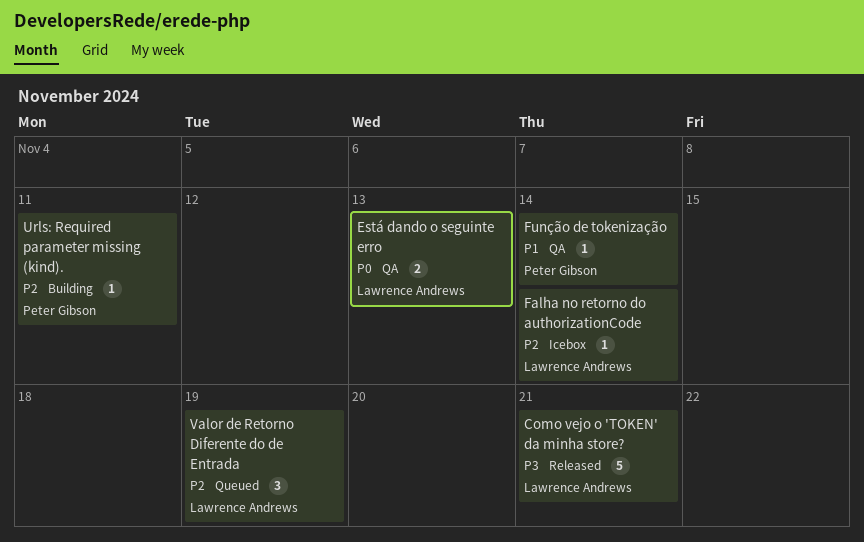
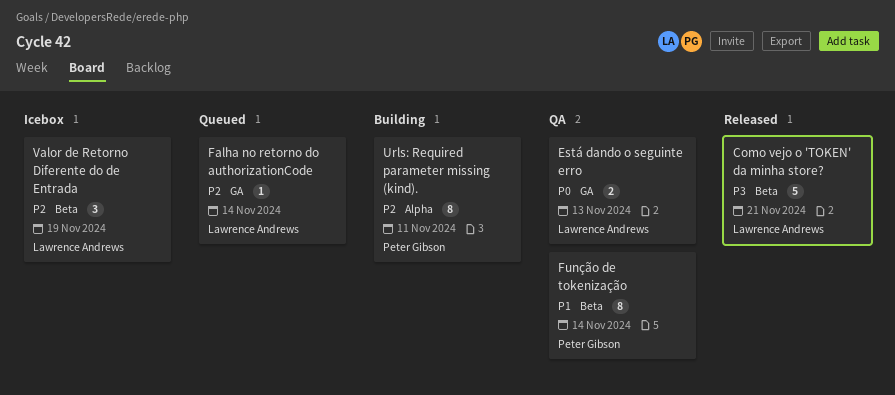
Falha no retorno do authorizationCode, status: Icebox -> Queued
Função de tokenização, estimate: 1 -> 8
Urls: Required parameter missing (kind)., estimate: 1 -> 8
Valor de Retorno Diferente do de Entrada, status: Queued -> Icebox

